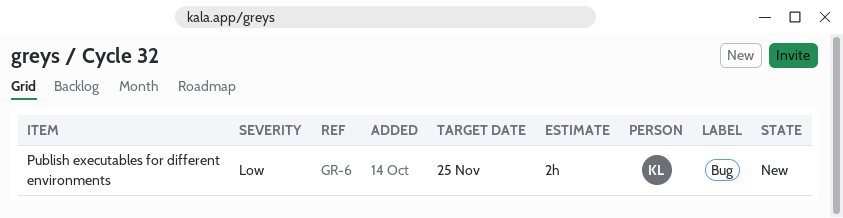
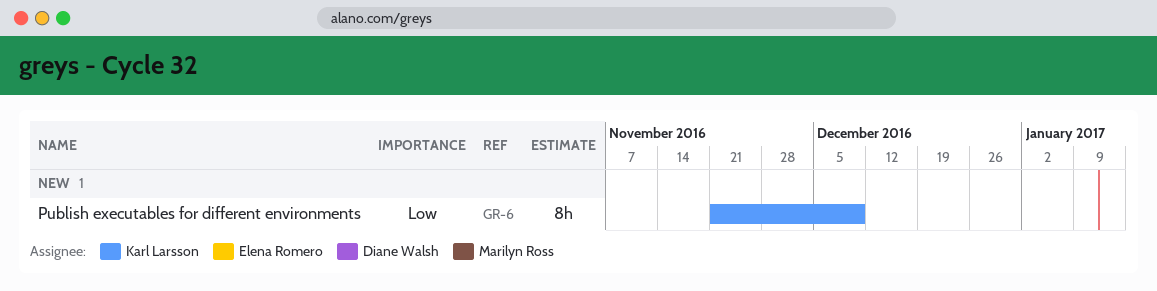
GR-6, estimate: 2h -> 8h
GR-6, due: Nov 25 -> Dec 9

